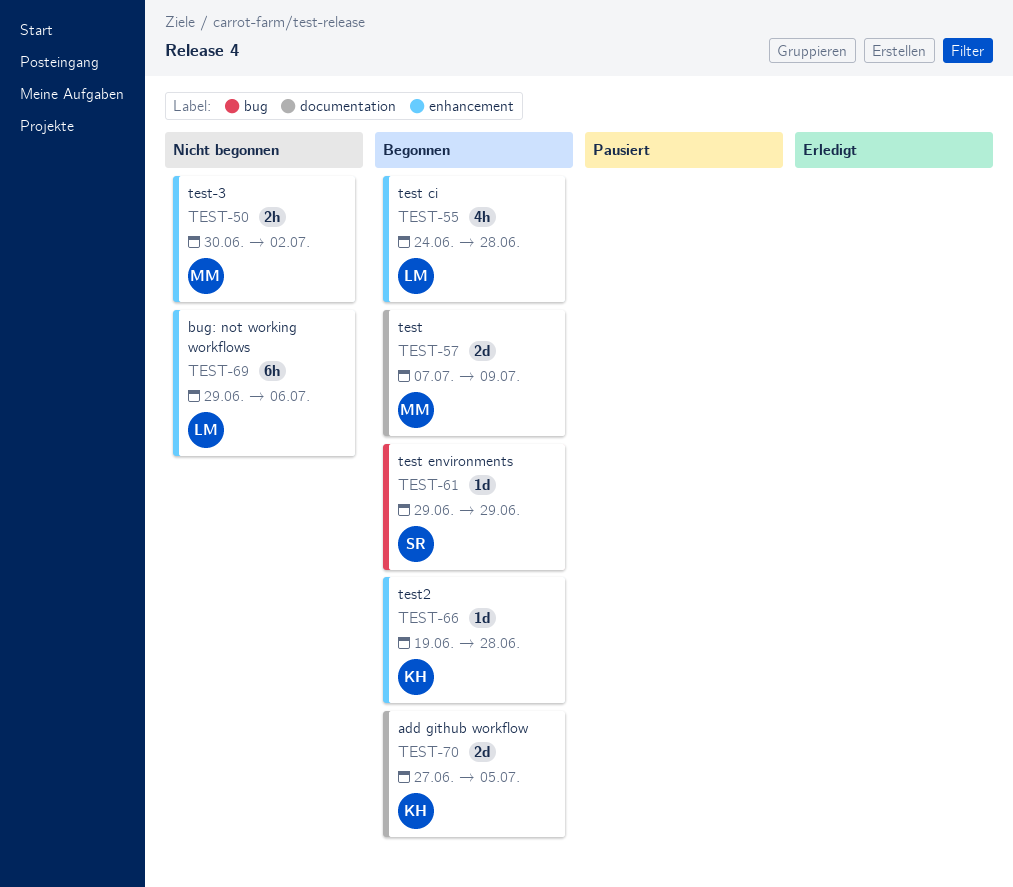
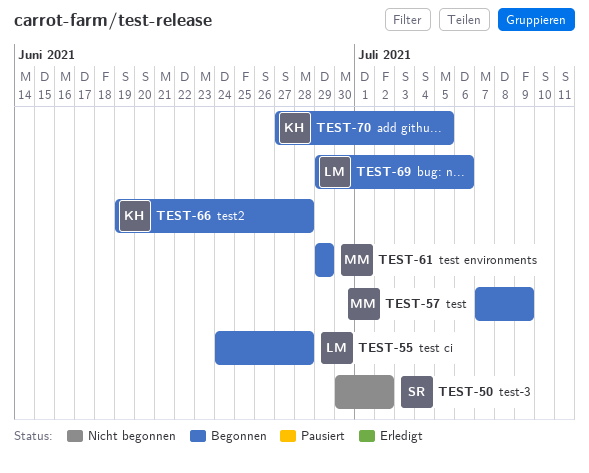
TEST-50, owner: MM -> SR
TEST-61, owner: SR -> MM
TEST-69, status: Nicht begonnen -> Begonnen

